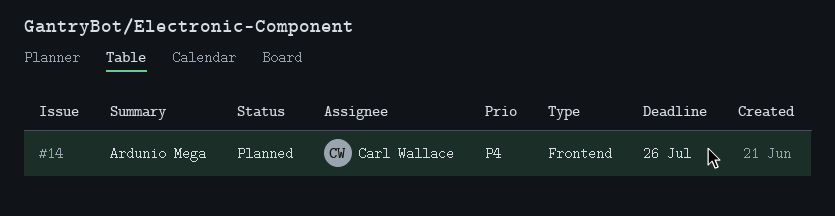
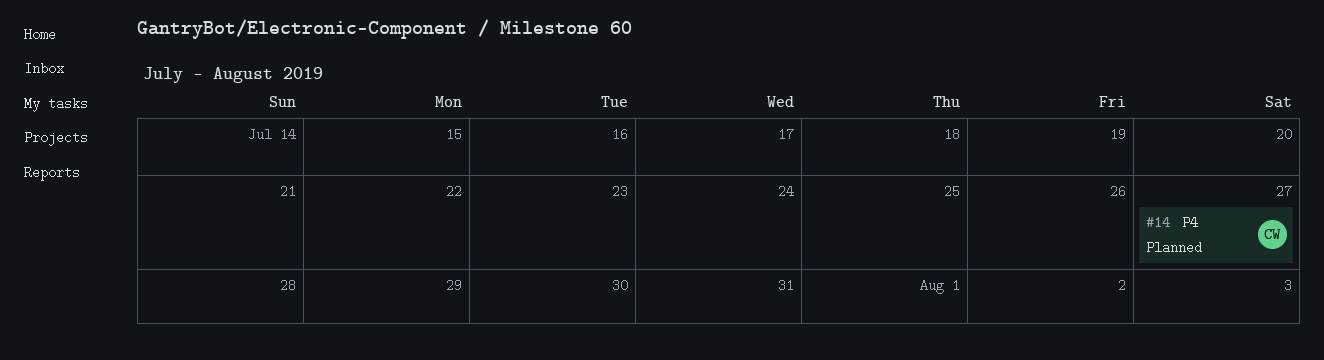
#14, due: Jul 26 -> Jul 27

